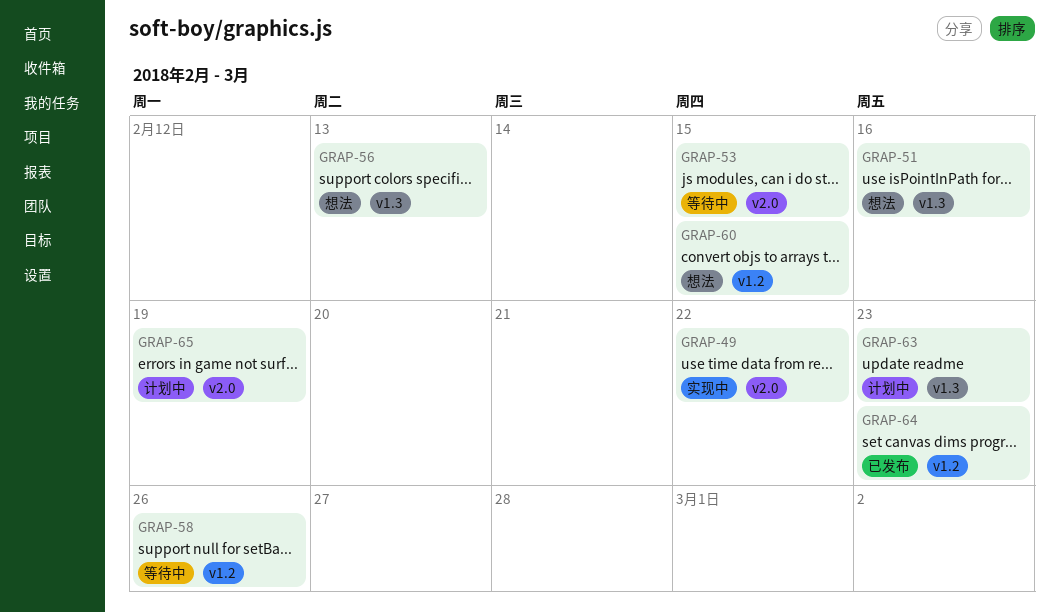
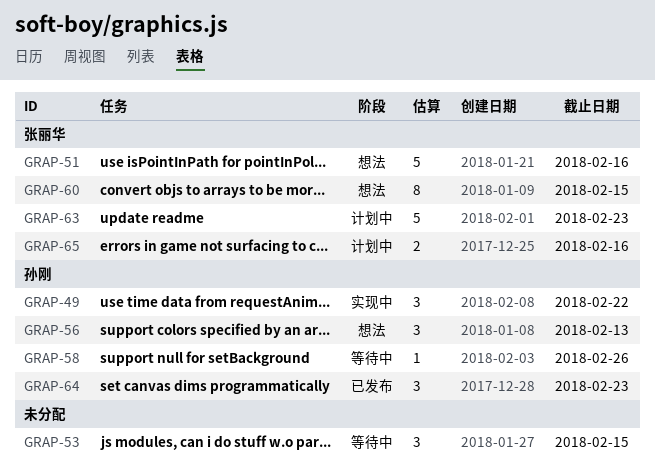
GRAP-65, due: Feb 19 -> Feb 16

